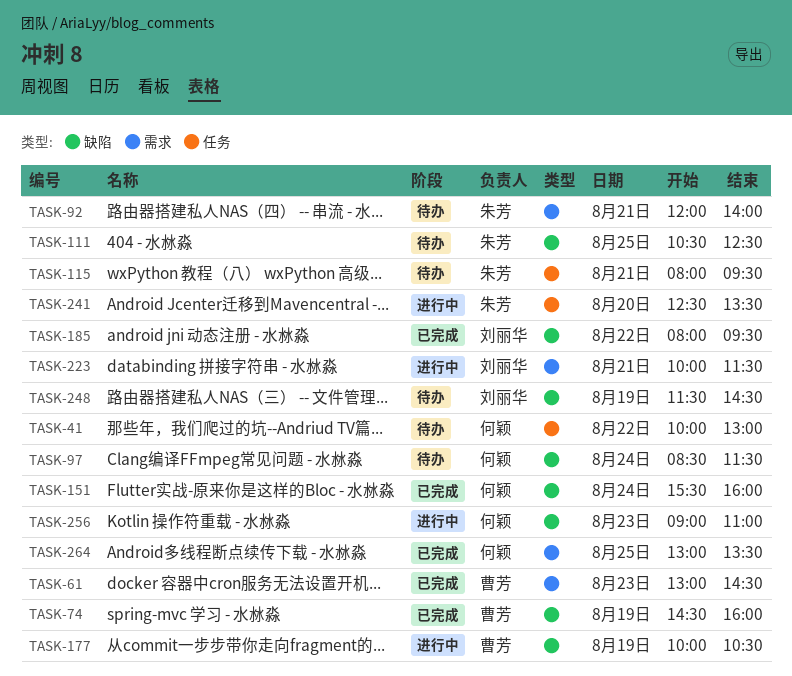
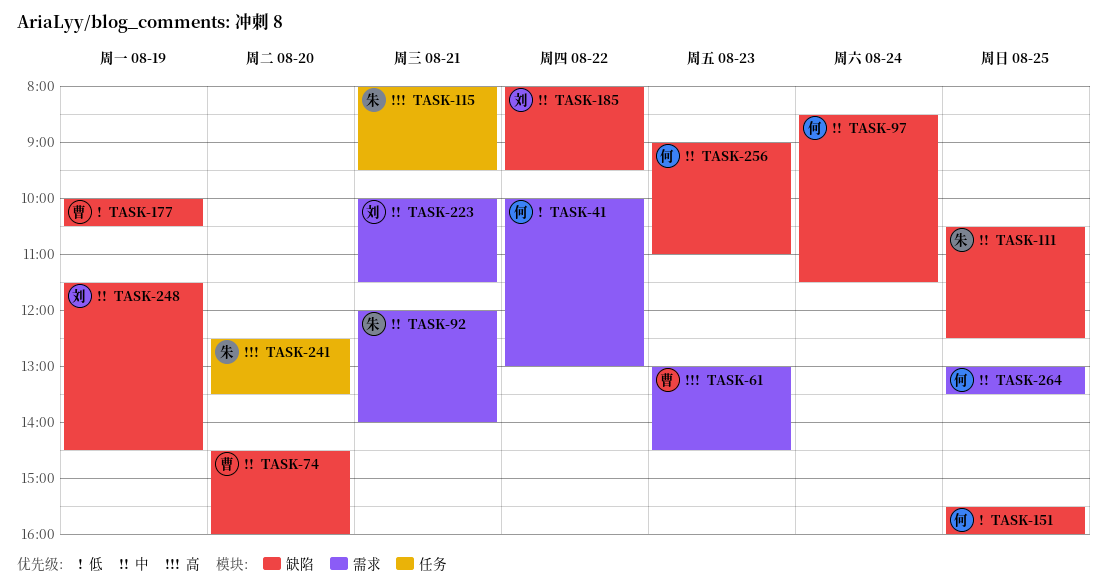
TASK-41, label: 任务 -> 需求
TASK-74, day: Aug 19 -> Aug 20
TASK-151, day: Aug 24 -> Aug 25

